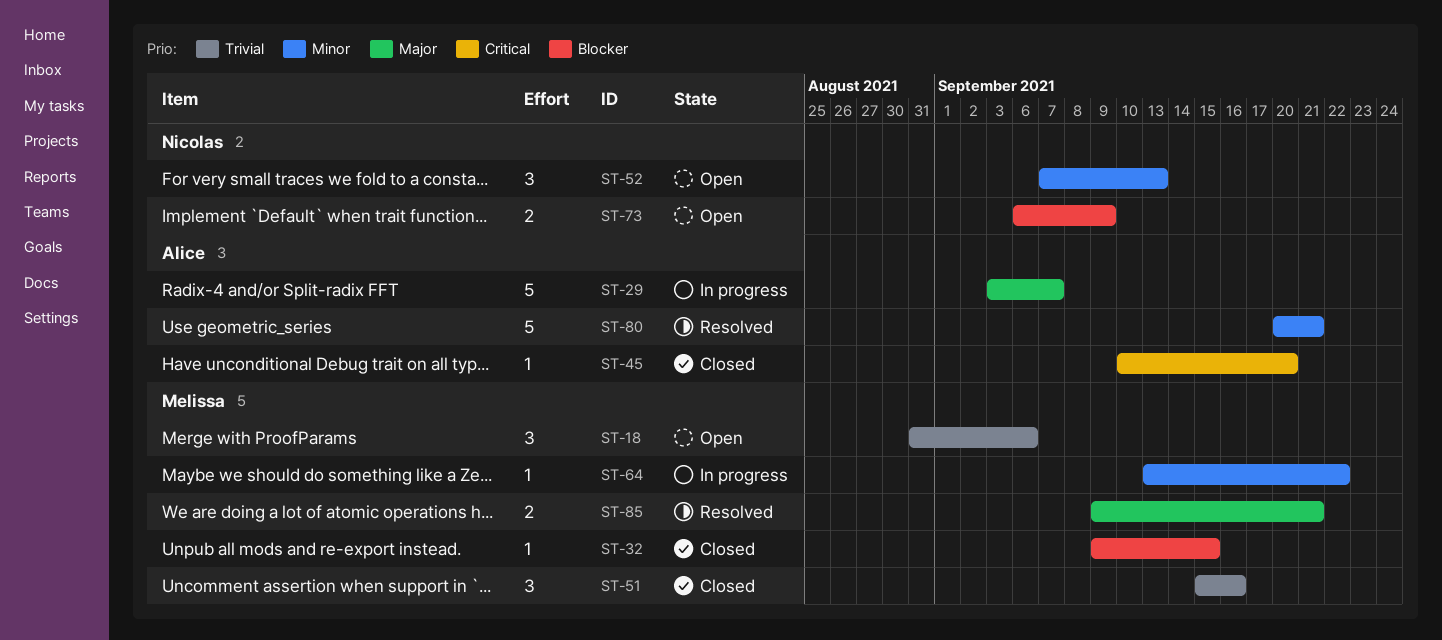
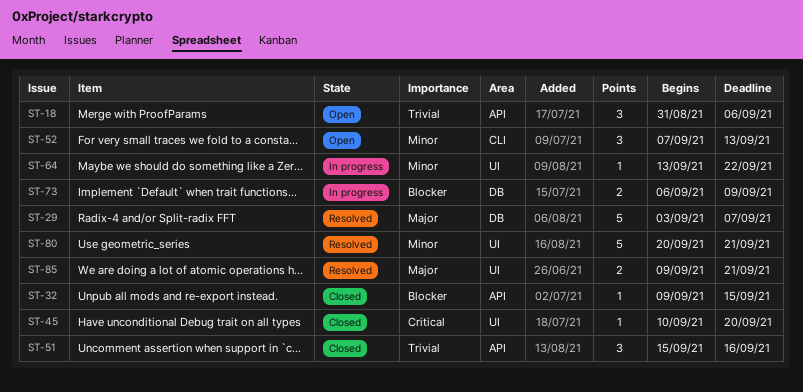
ST-29, status: In progress -> Resolved
ST-73, status: Open -> In progress

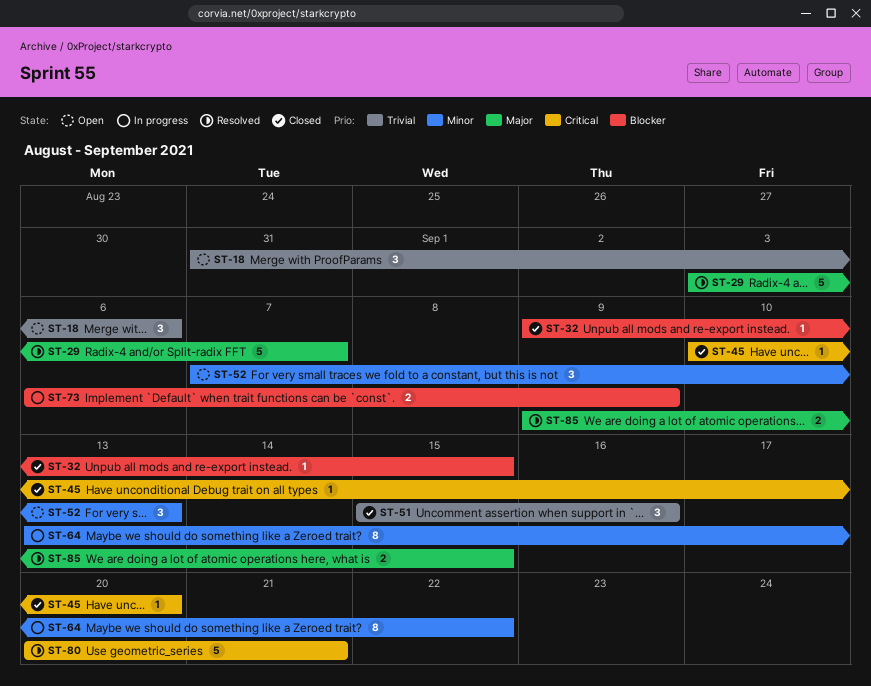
ST-64, estimate: 1 -> 8
ST-80, priority: Minor -> Critical
ST-85, due: Sep 21 -> Sep 15

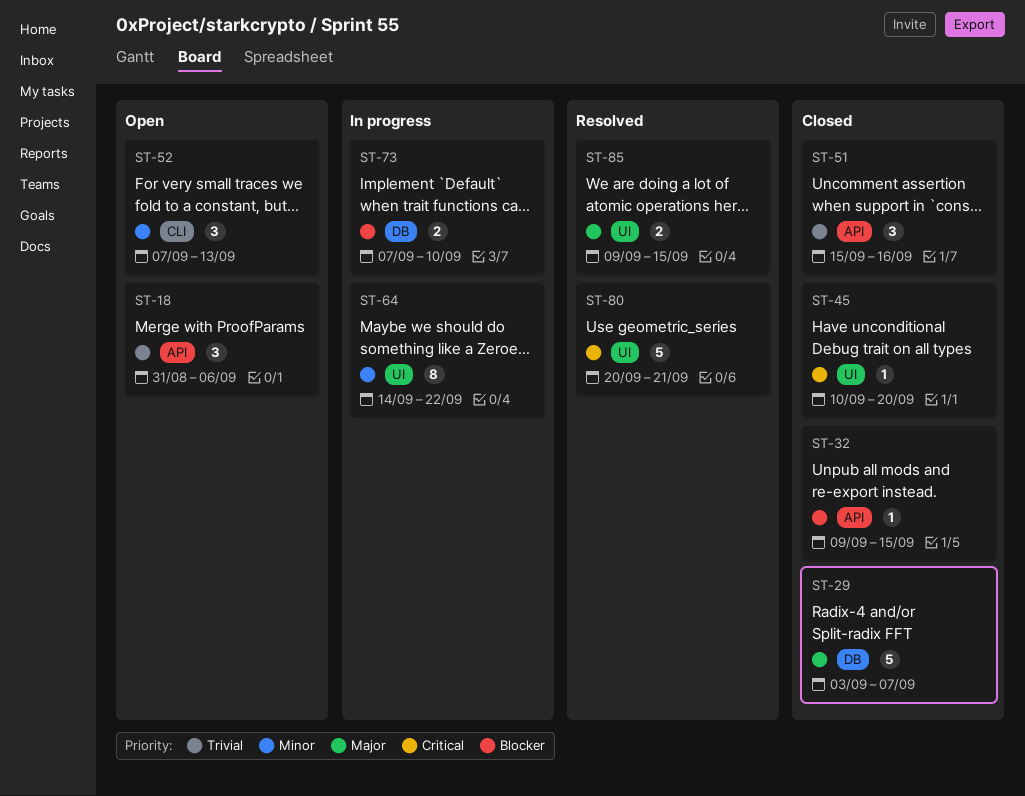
ST-29, status: Resolved -> Closed
ST-64, start: Sep 13 -> Sep 14
ST-73, start: Sep 6 -> Sep 7
ST-73, due: Sep 9 -> Sep 10

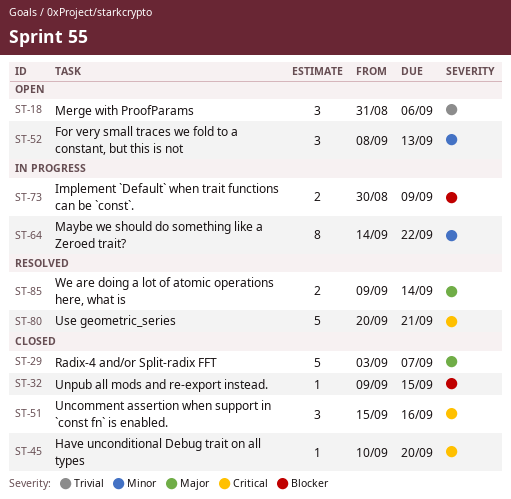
ST-51, priority: Trivial -> Critical
ST-52, start: Sep 7 -> Sep 8
ST-73, start: Sep 7 -> Aug 30
ST-73, due: Sep 10 -> Sep 9
ST-85, due: Sep 15 -> Sep 14

